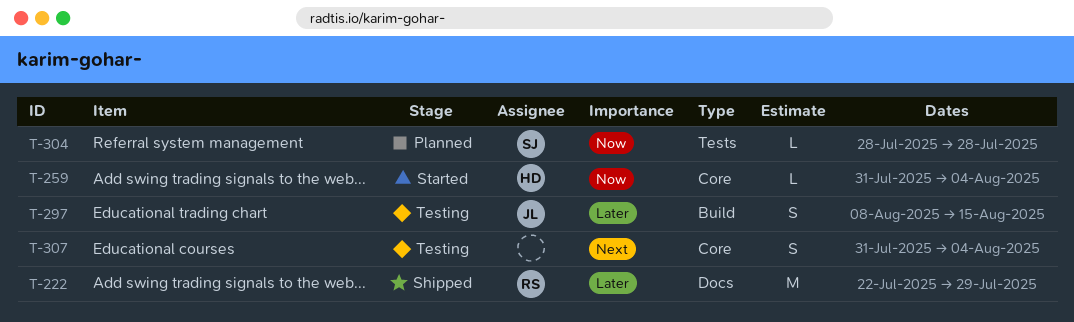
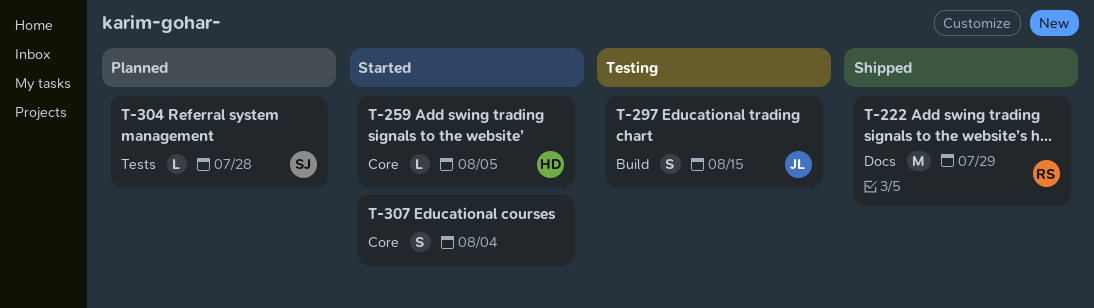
T-259, due: Aug 4 -> Aug 5
T-307, status: Testing -> Started

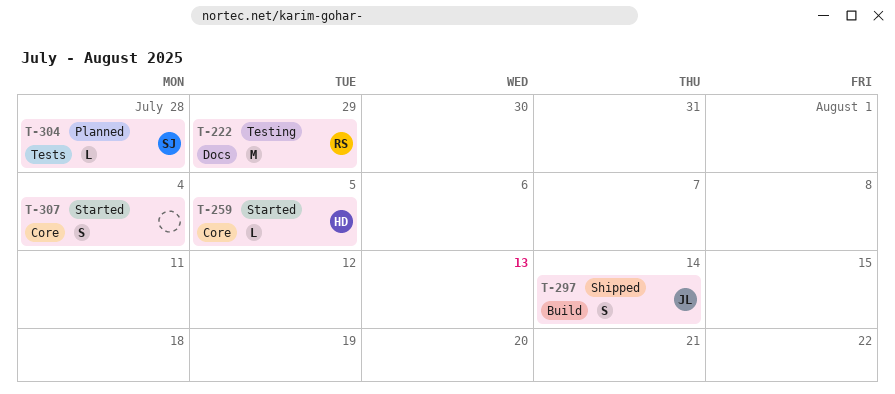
T-222, status: Shipped -> Testing
T-297, status: Testing -> Shipped
T-297, due: Aug 15 -> Aug 14

